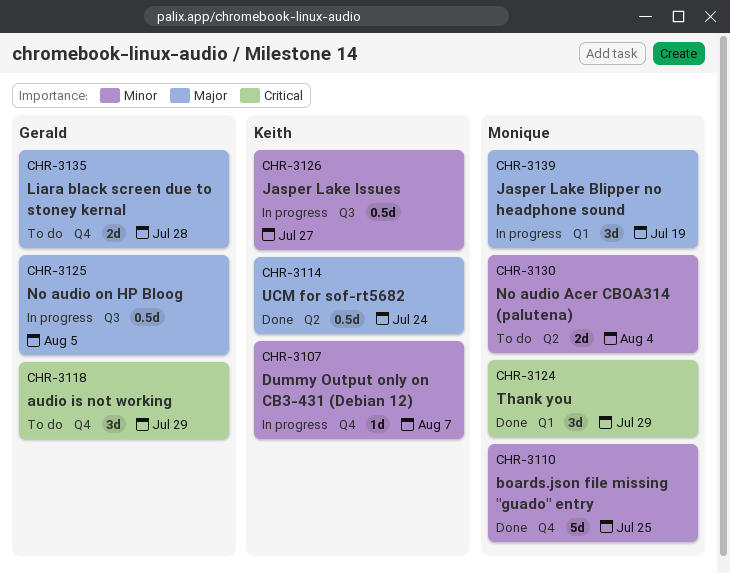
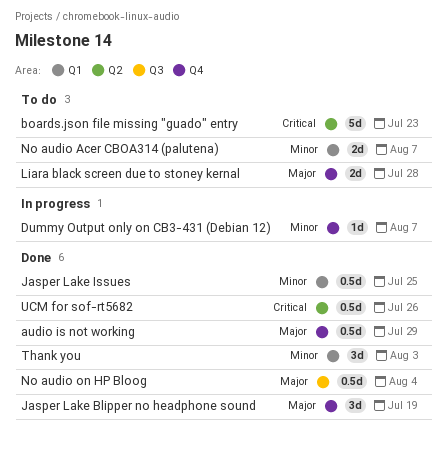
audio is not working, status: To do -> Done
audio is not working, priority: Critical -> Major
audio is not working, estimate: 3d -> 0.5d
boards.json file missing "guado" entry, status: Done -> To do
boards.json file missing "guado" entry, priority: Minor -> Critical
boards.json file missing "guado" entry, label: Q4 -> Q2
boards.json file missing "guado" entry, due: Jul 25 -> Jul 23
Jasper Lake Blipper no headphone sound, status: In progress -> Done
Jasper Lake Blipper no headphone sound, label: Q1 -> Q4
Jasper Lake Issues, status: In progress -> Done
Jasper Lake Issues, label: Q3 -> Q1
Jasper Lake Issues, due: Jul 27 -> Jul 25
No audio Acer CBOA314 (palutena), label: Q2 -> Q1
No audio Acer CBOA314 (palutena), due: Aug 4 -> Aug 7
No audio on HP Bloog, status: In progress -> Done
No audio on HP Bloog, due: Aug 5 -> Aug 4
Thank you, priority: Critical -> Minor
Thank you, due: Jul 29 -> Aug 3
UCM for sof-rt5682, priority: Major -> Critical
UCM for sof-rt5682, due: Jul 24 -> Jul 26

